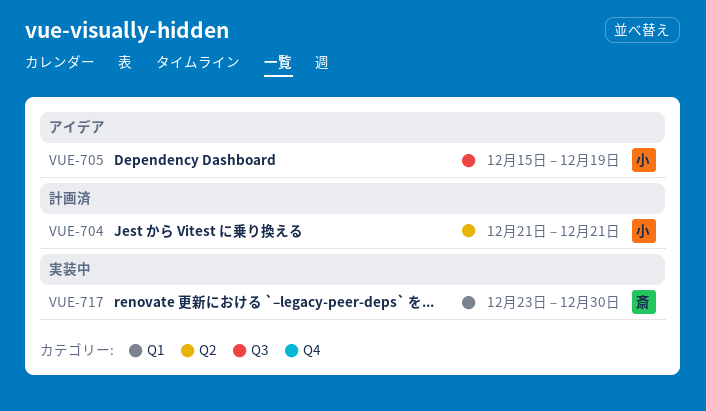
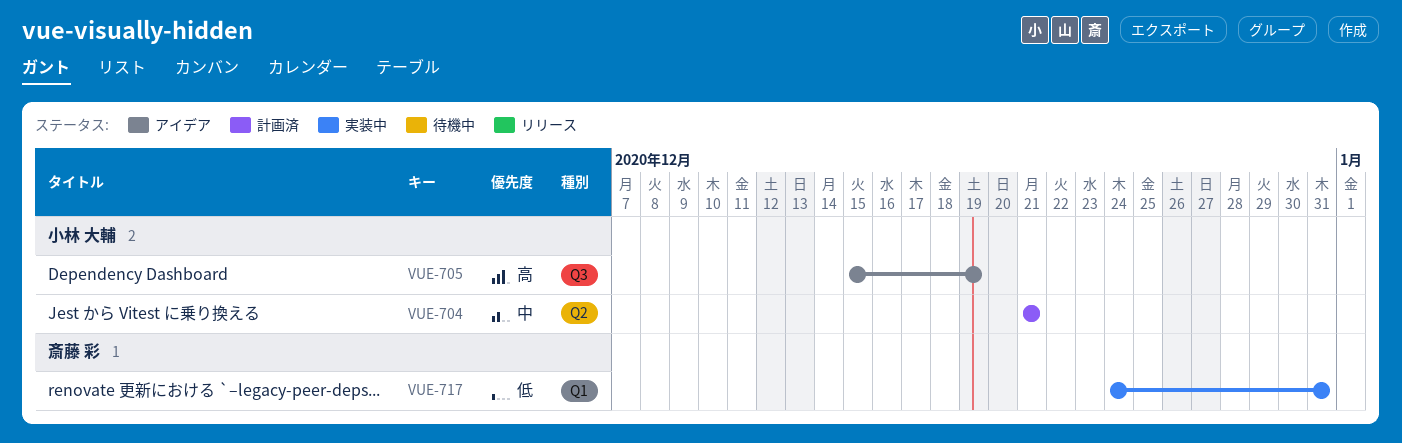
VUE-717, start: Dec 23 -> Dec 24
VUE-717, due: Dec 30 -> Dec 31

